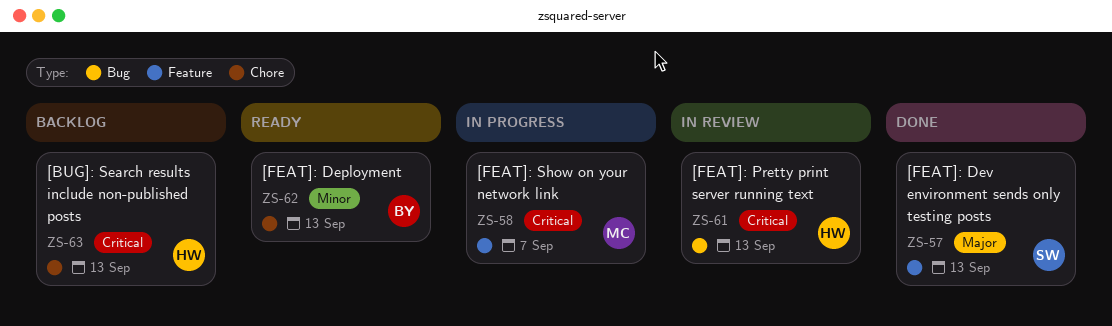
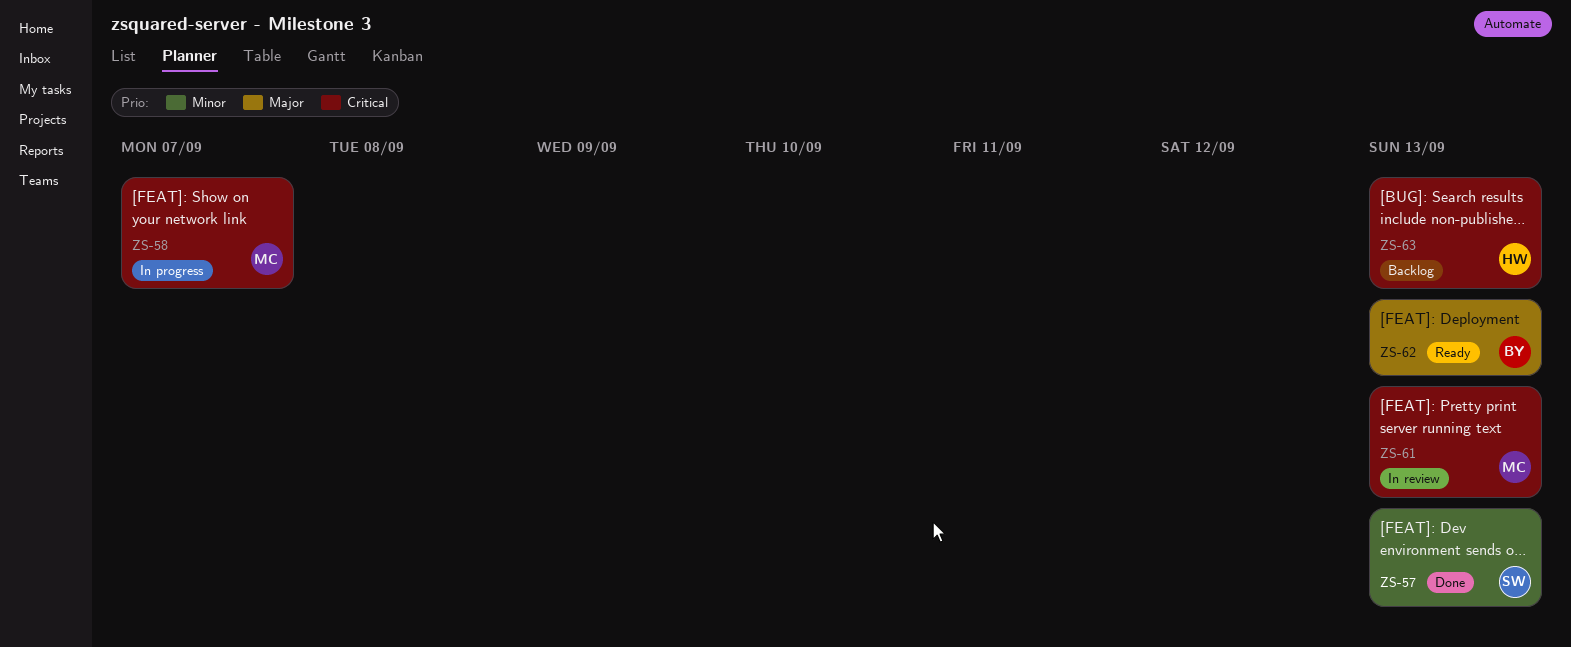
ZS-57, priority: Major -> Minor
ZS-61, owner: HW -> MC
ZS-62, priority: Minor -> Major

